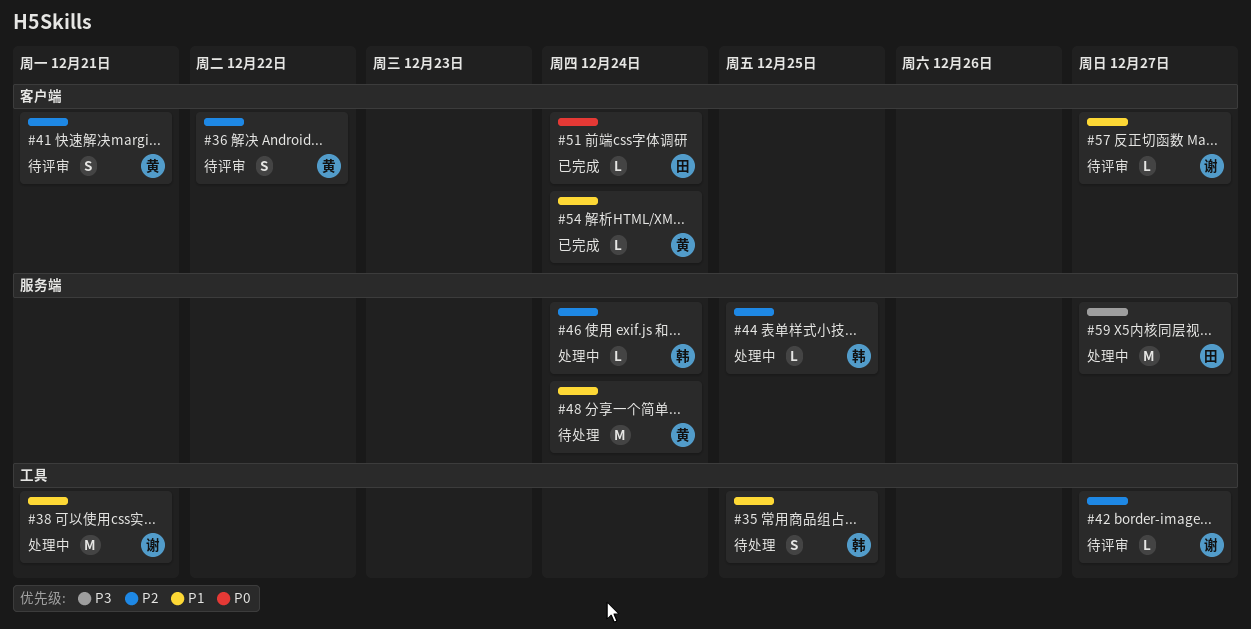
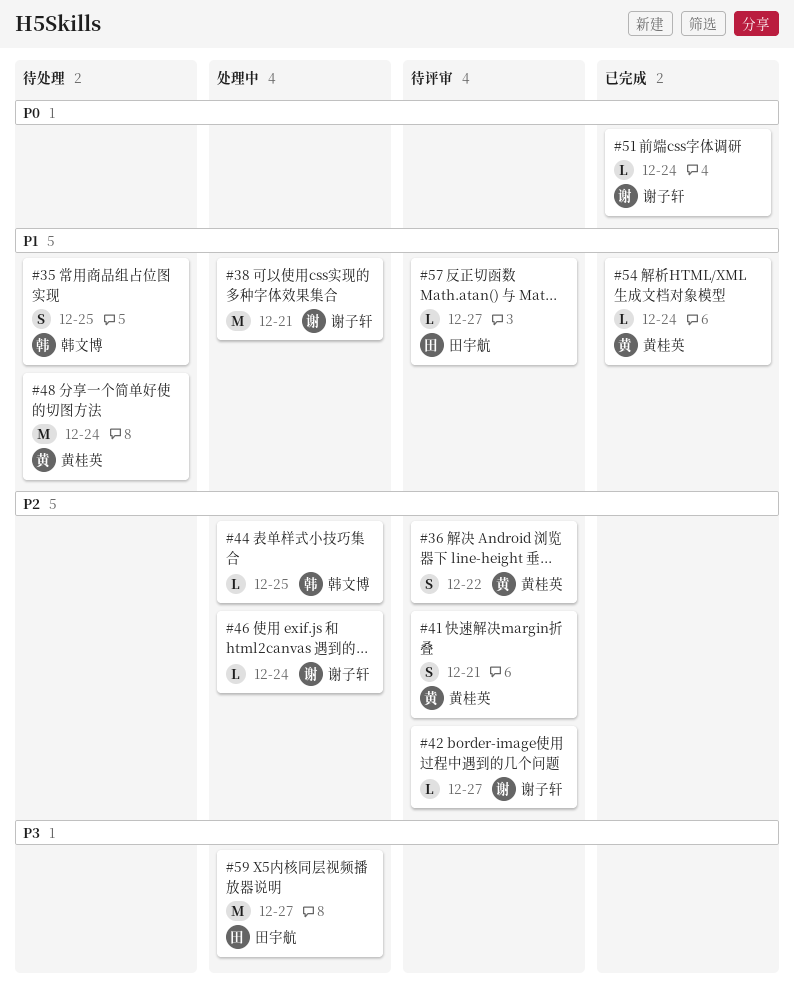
#46, owner: 韩文博 -> 谢子轩
#51, owner: 田宇航 -> 谢子轩
#57, owner: 谢子轩 -> 田宇航

